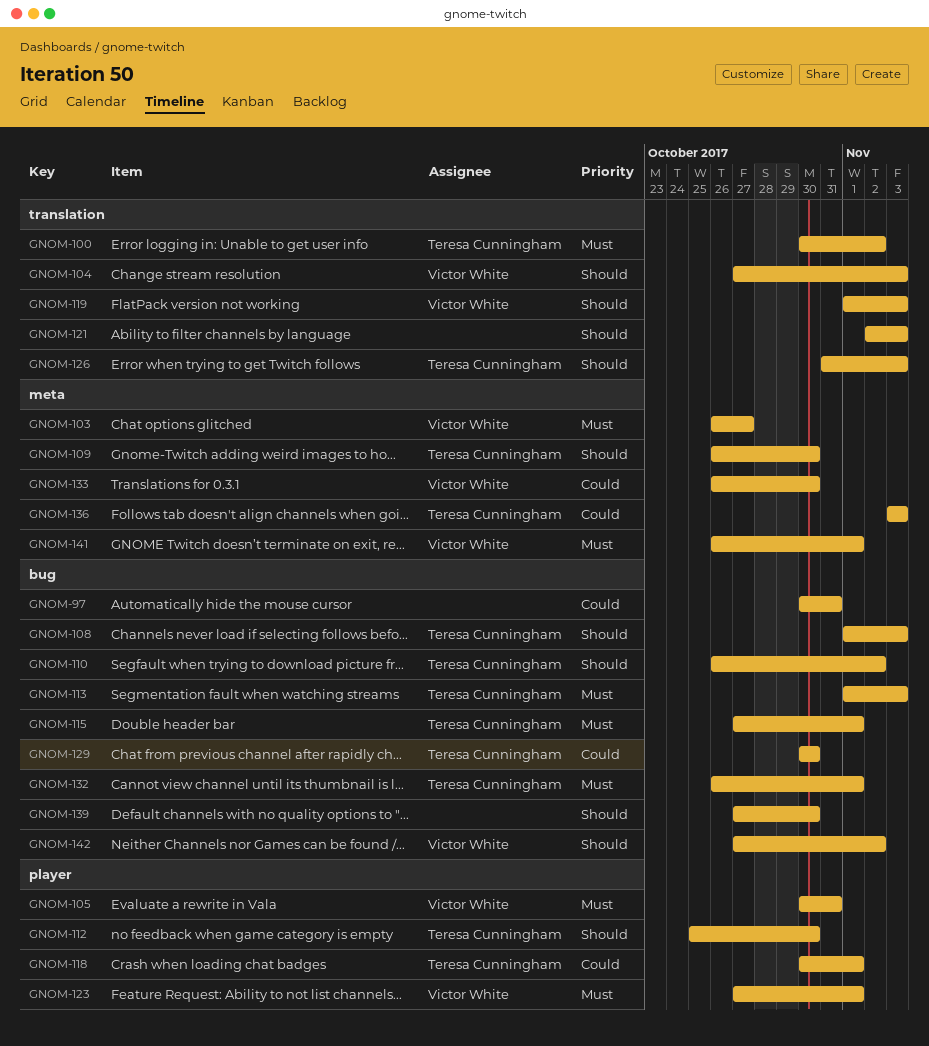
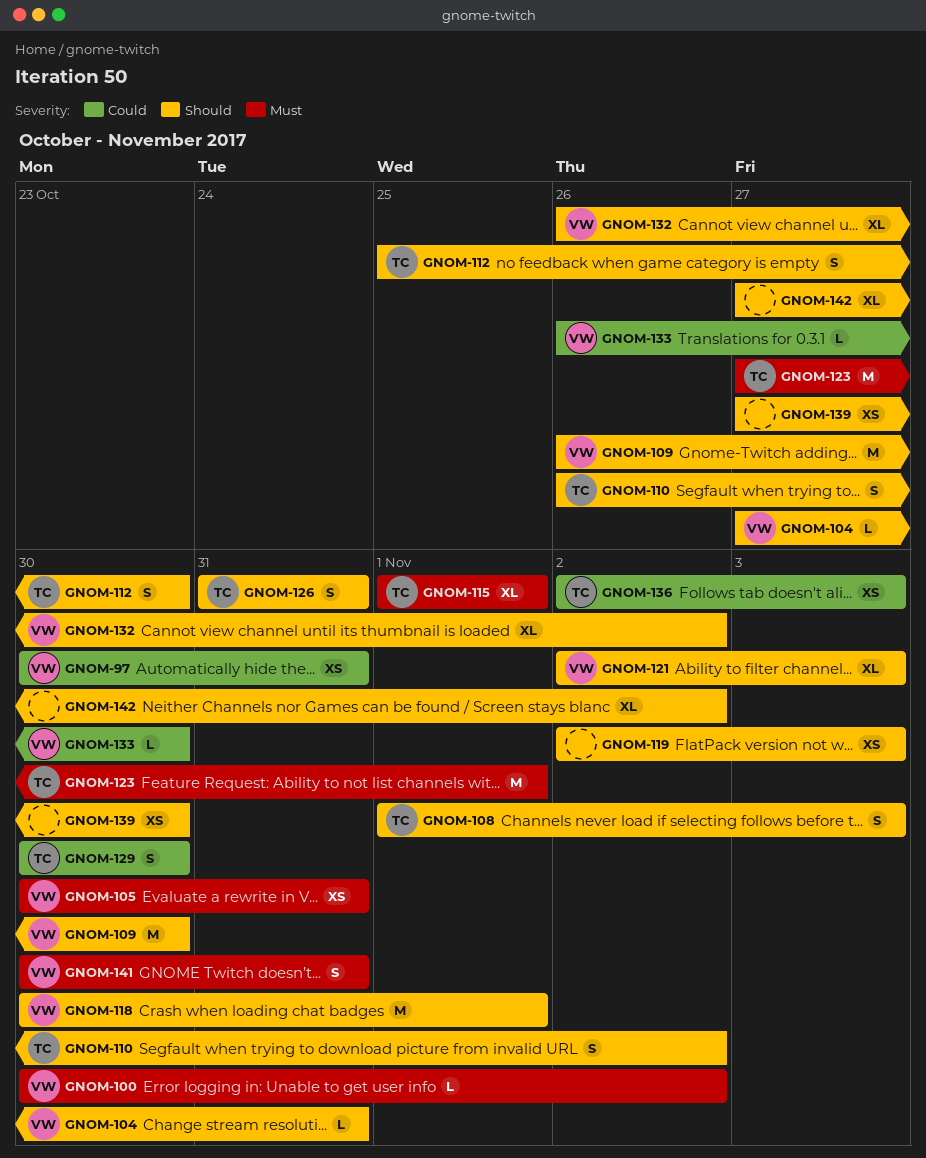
GNOM-97, owner: none -> Victor White
GNOM-100, owner: Teresa Cunningham -> Victor White
GNOM-103: present -> none
GNOM-104, due: Nov 3 -> Oct 31
GNOM-109, owner: Teresa Cunningham -> Victor White
GNOM-113: present -> none
GNOM-115, start: Oct 27 -> Nov 1
GNOM-118, owner: Teresa Cunningham -> Victor White
GNOM-118, priority: Could -> Should
GNOM-119, owner: Victor White -> none
GNOM-119, start: Nov 1 -> Nov 2
GNOM-121, owner: none -> Victor White
GNOM-123, owner: Victor White -> Teresa Cunningham
GNOM-126, due: Nov 3 -> Oct 31
GNOM-132, owner: Teresa Cunningham -> Victor White
GNOM-132, priority: Must -> Should
GNOM-132, due: Nov 1 -> Nov 2
GNOM-136, start: Nov 3 -> Nov 2
GNOM-141, start: Oct 26 -> Oct 30
GNOM-141, due: Nov 1 -> Oct 31
GNOM-142, owner: Victor White -> none

